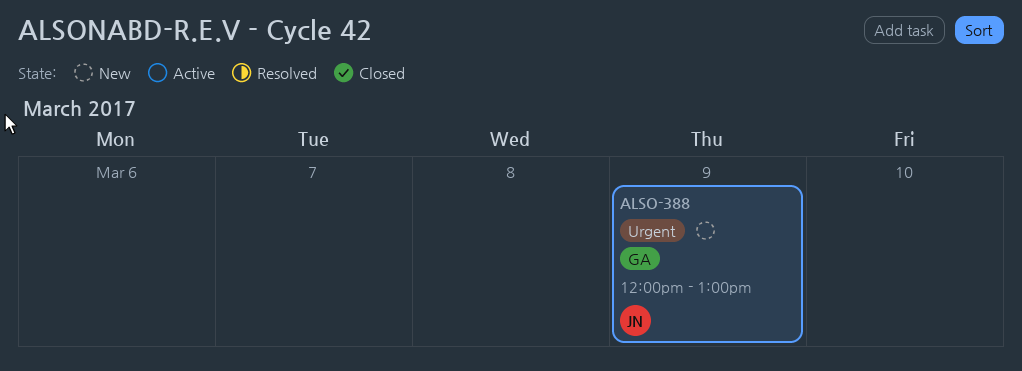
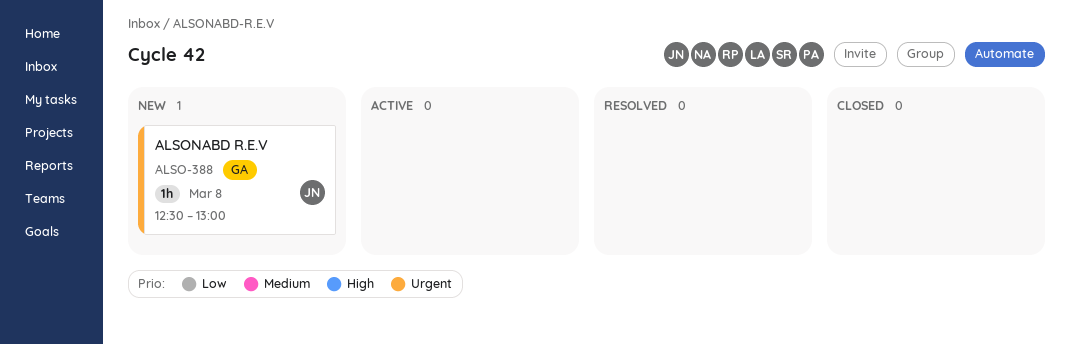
ALSO-388, day: Mar 9 -> Mar 8
ALSO-388, begins: 12:00 -> 12:30

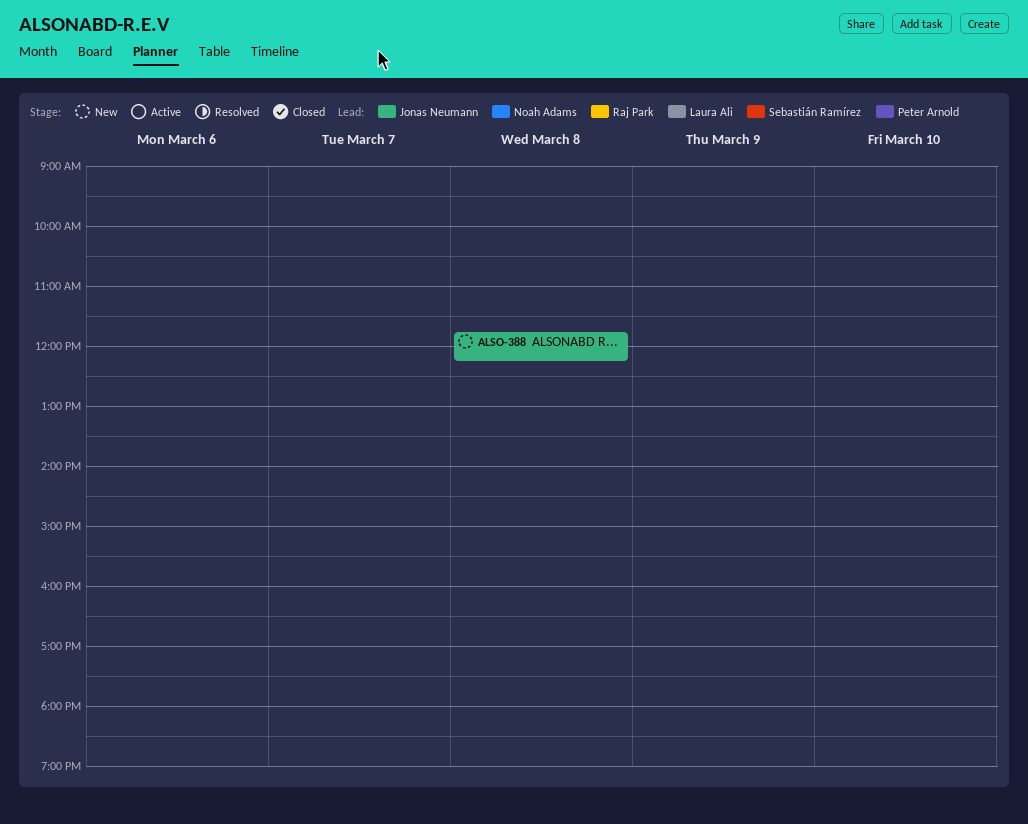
ALSO-388, begins: 12:30 -> 11:45
ALSO-388, ends: 13:00 -> 12:15

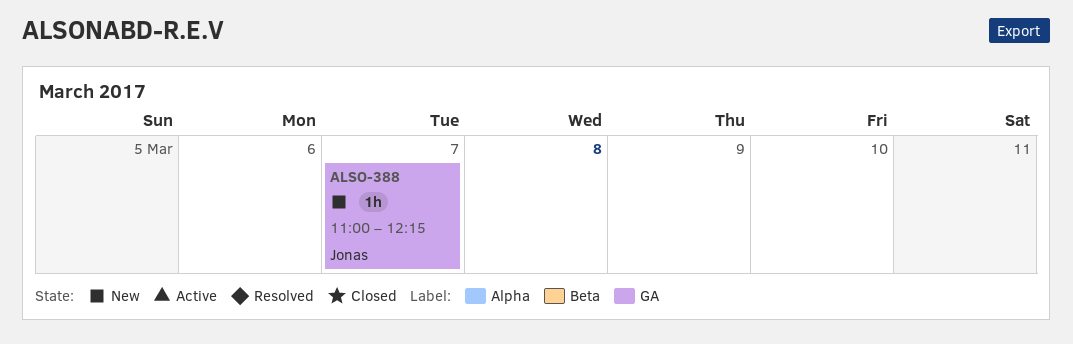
ALSO-388, day: Mar 8 -> Mar 7
ALSO-388, begins: 11:45 -> 11:00

